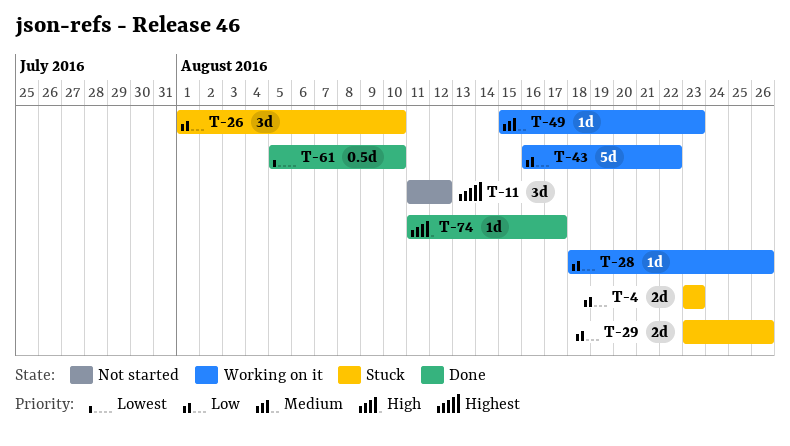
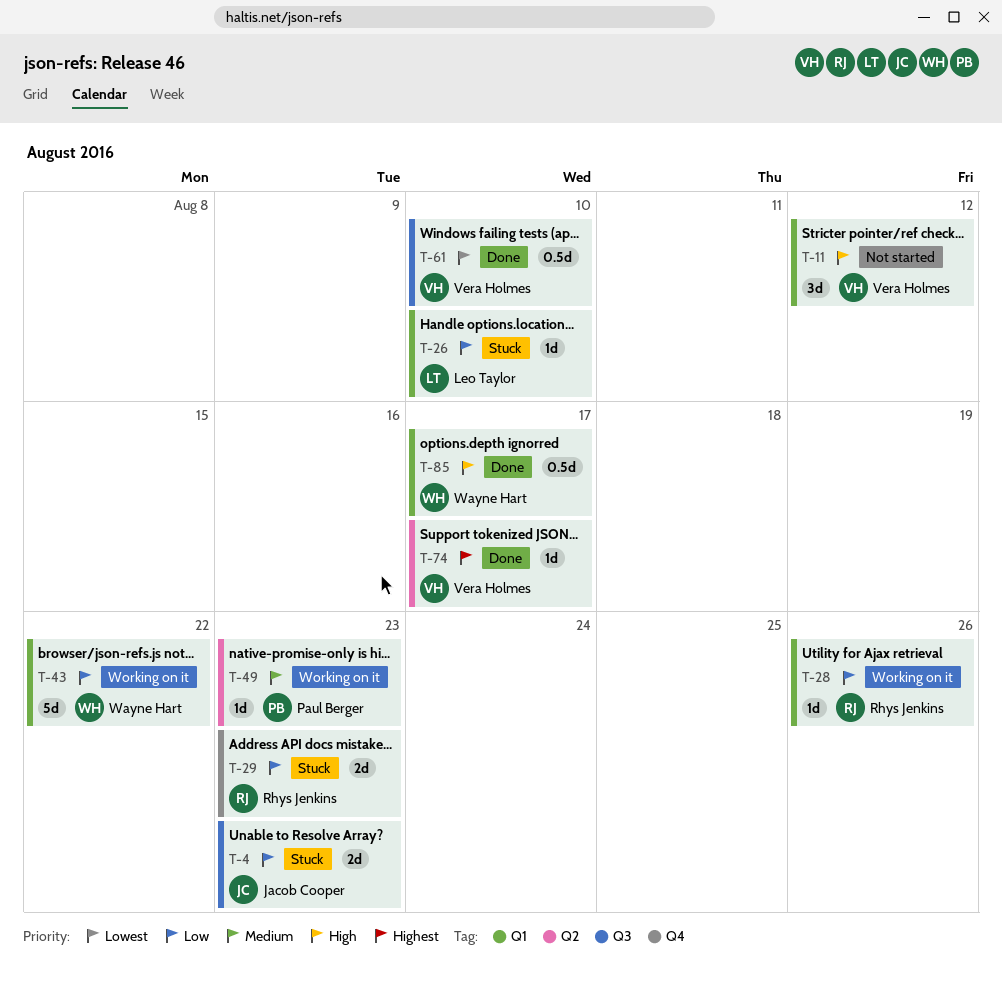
T-11, priority: Highest -> High
T-26, estimate: 3d -> 1d
T-29, due: Aug 26 -> Aug 23
T-74, priority: High -> Highest
T-85: none -> present

